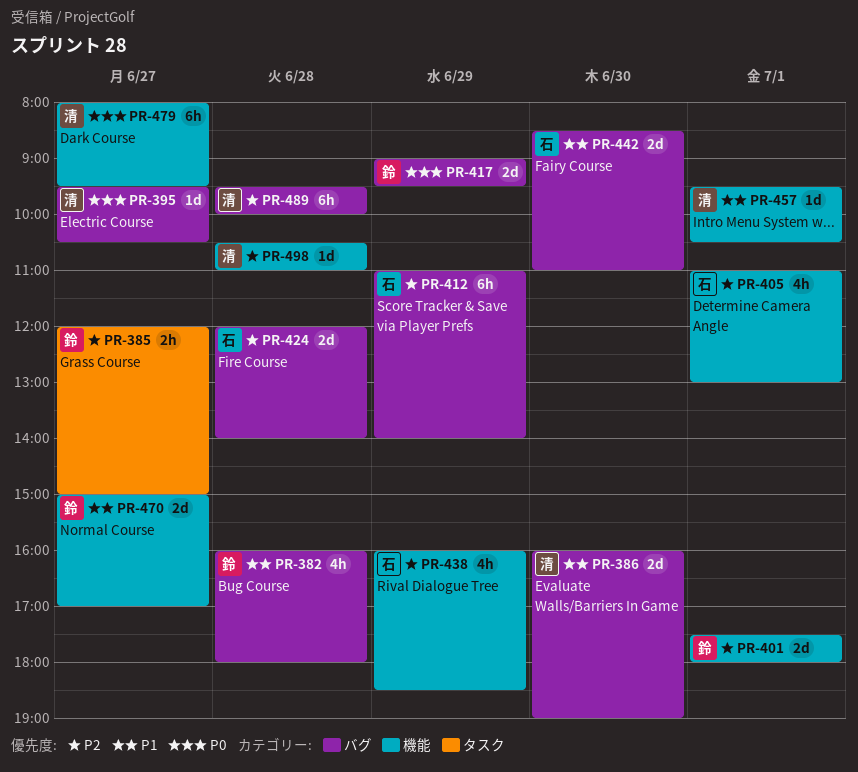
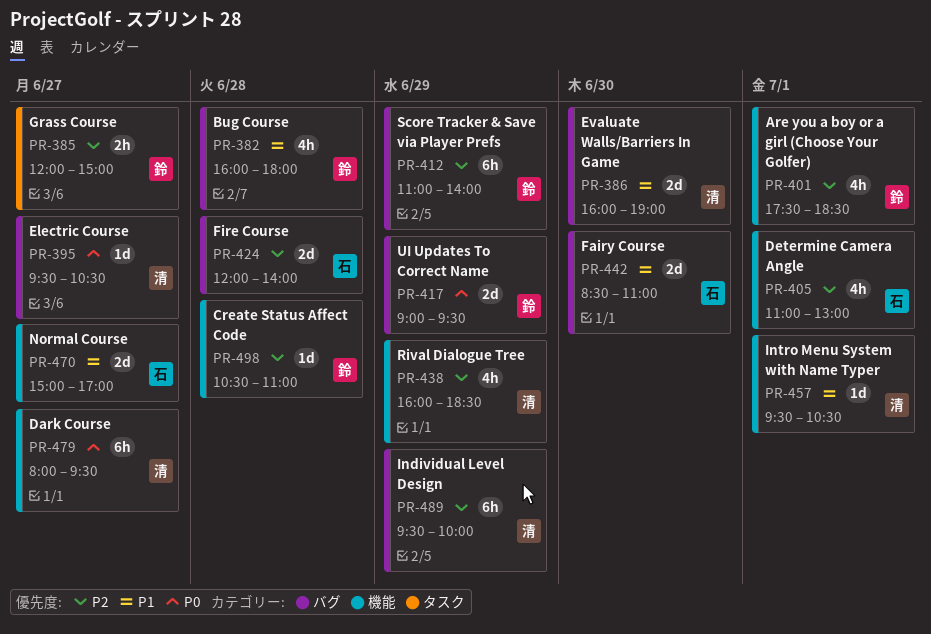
PR-401, estimate: 2d -> 4h
PR-401, ends: 18:00 -> 18:30
PR-412, owner: 石 -> 鈴
PR-438, owner: 石 -> 清
PR-470, owner: 鈴 -> 石
PR-489, day: Jun 28 -> Jun 29
PR-498, owner: 清 -> 鈴

